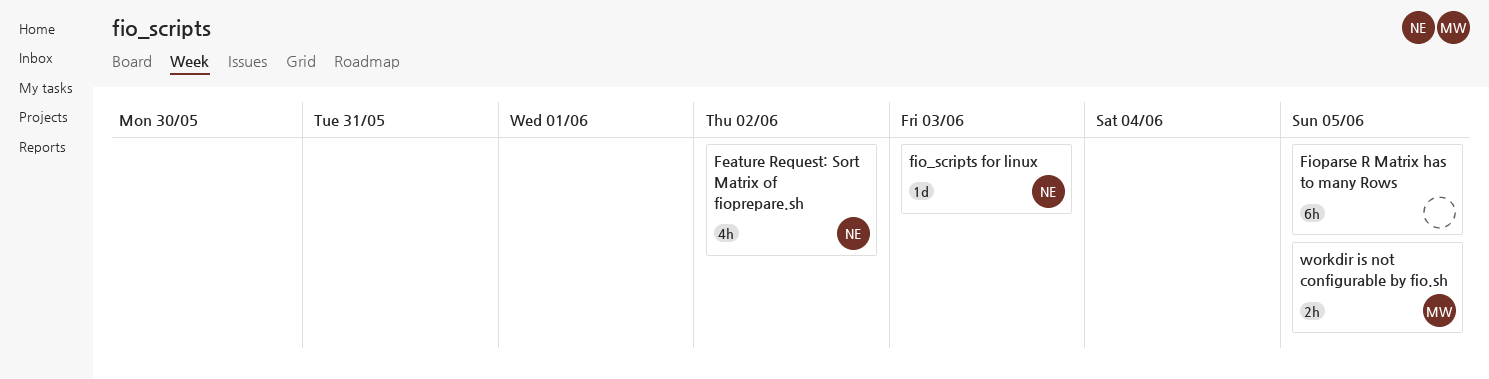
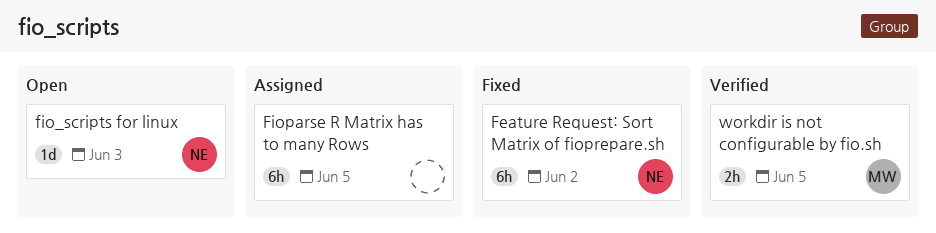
Feature Request: Sort Matrix of fioprepare.sh, estimate: 4h -> 6h

